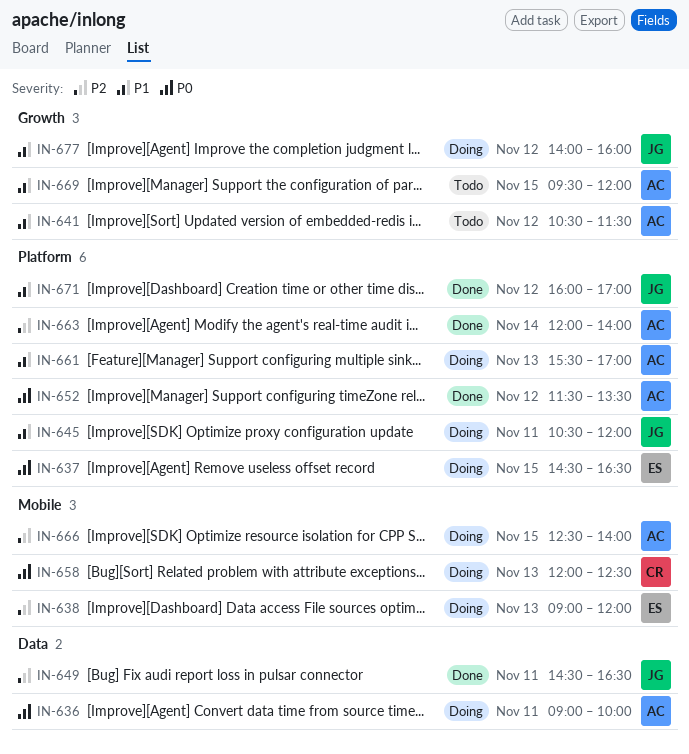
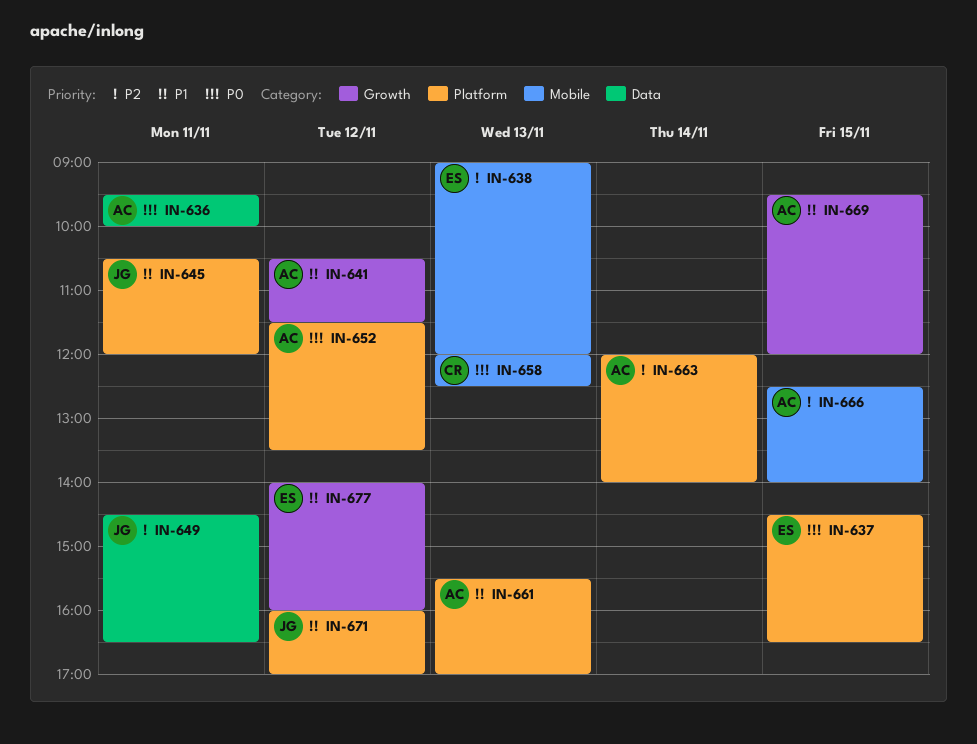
IN-636, begins: 09:00 -> 09:30
IN-677, owner: JG -> ES

